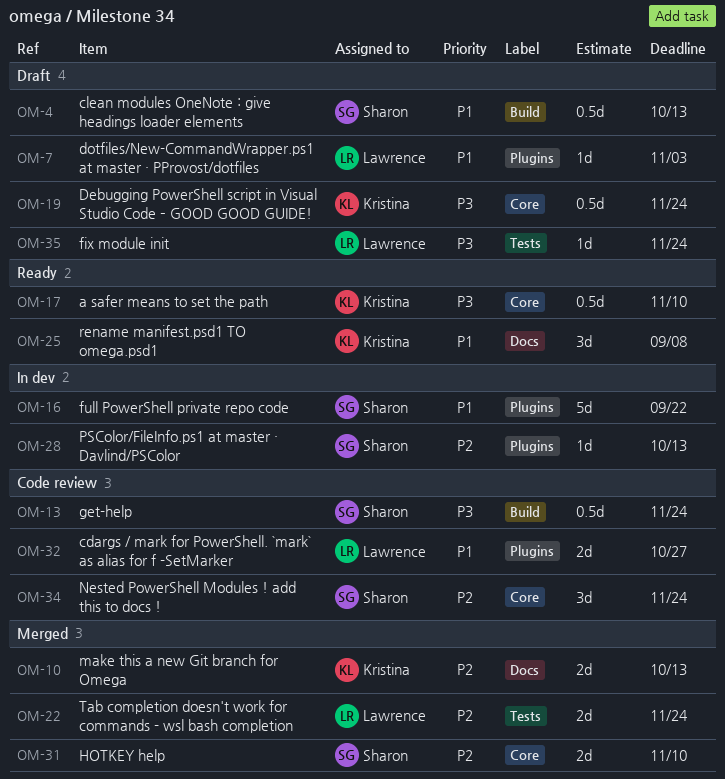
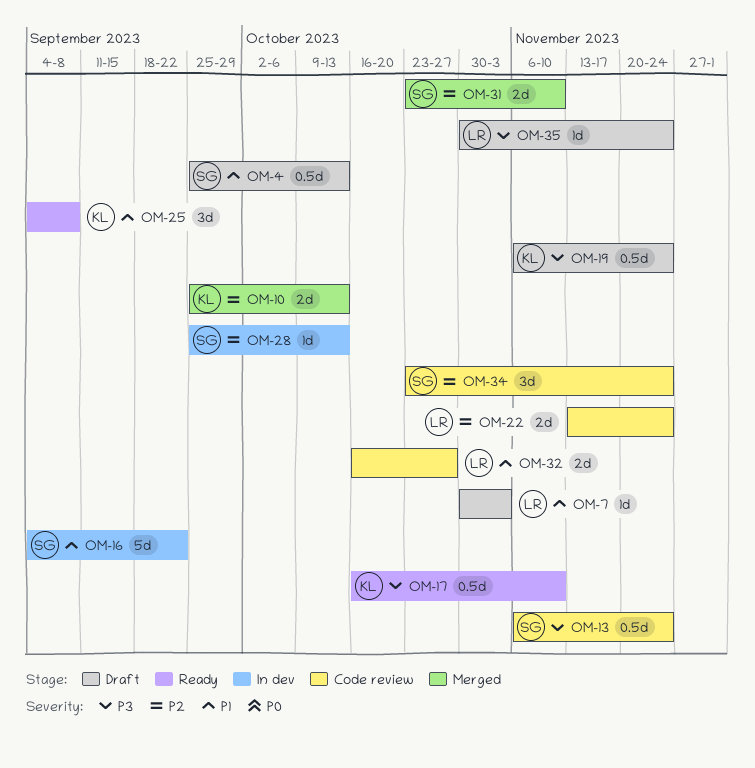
OM-22, status: Merged -> Code review

